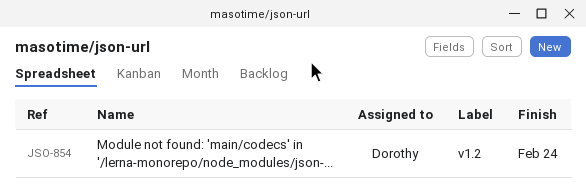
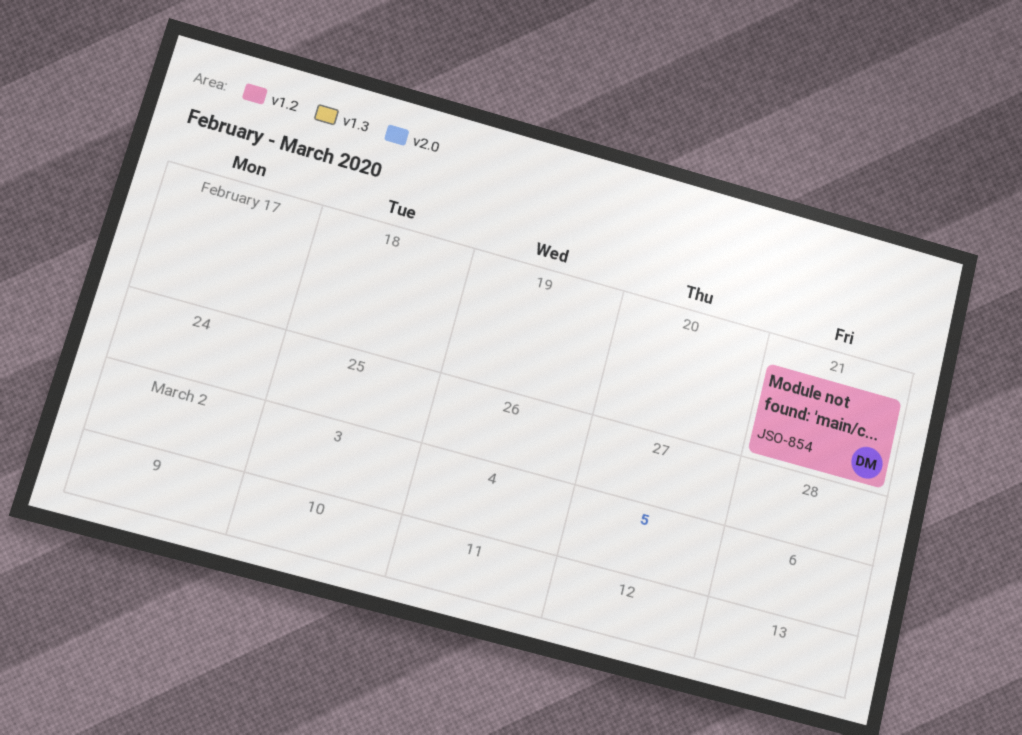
JSO-854, due: Feb 24 -> Feb 21

